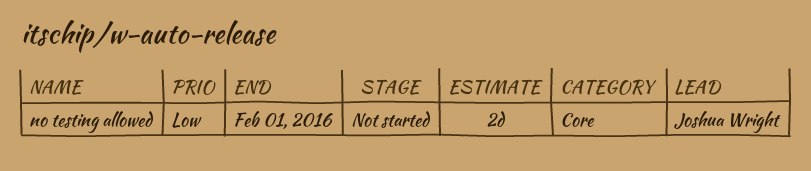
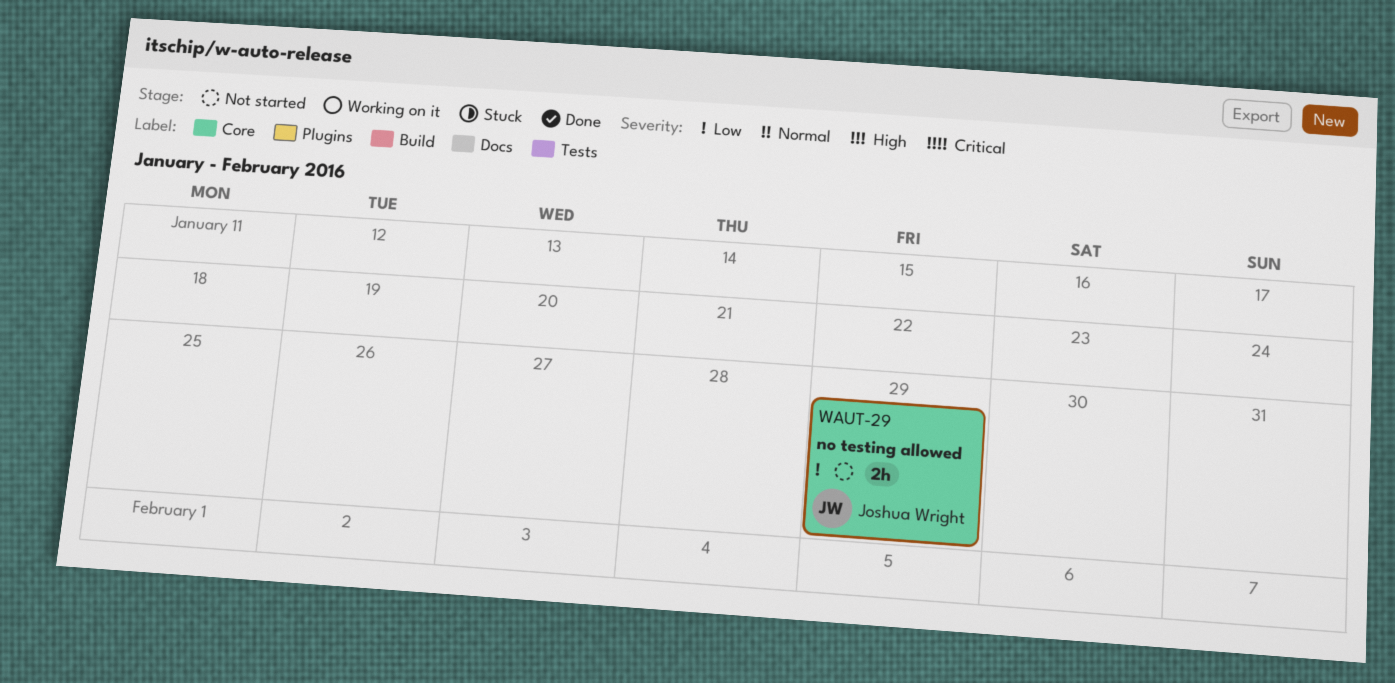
no testing allowed, estimate: 2d -> 2h
no testing allowed, due: Feb 1 -> Jan 29

